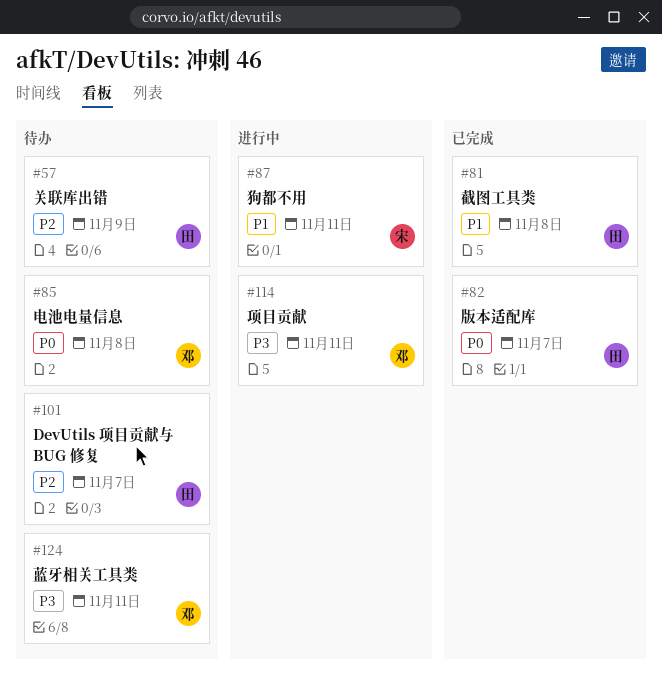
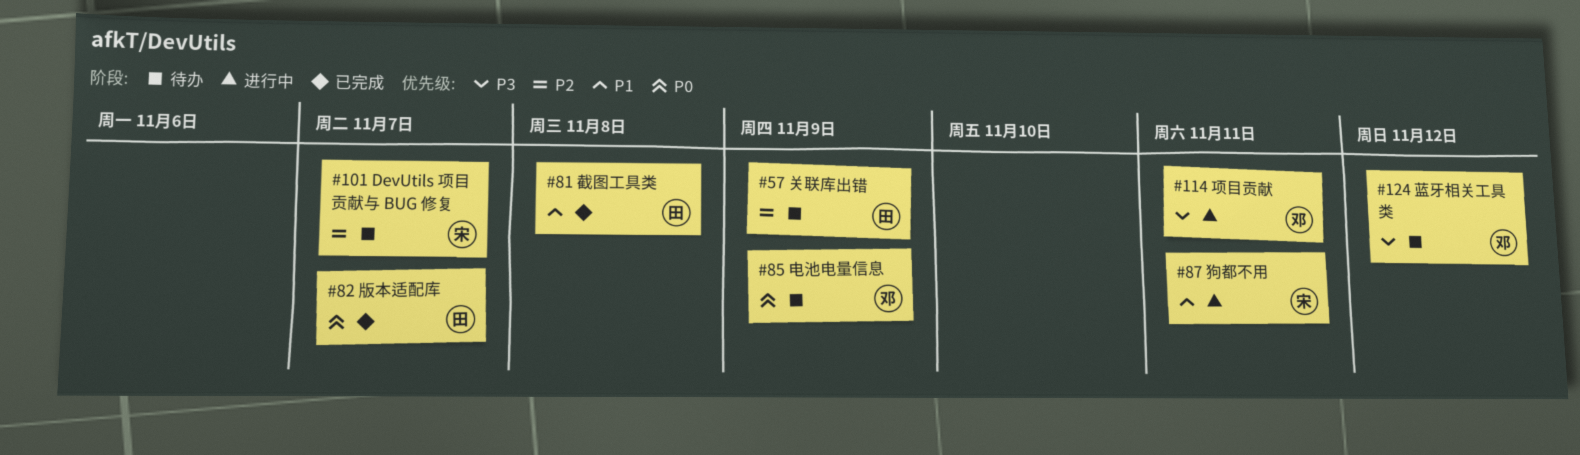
#85, due: Nov 8 -> Nov 9
#101, owner: 田 -> 宋
#124, due: Nov 11 -> Nov 12

